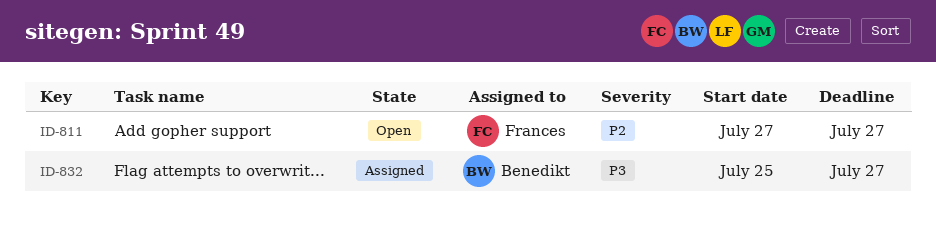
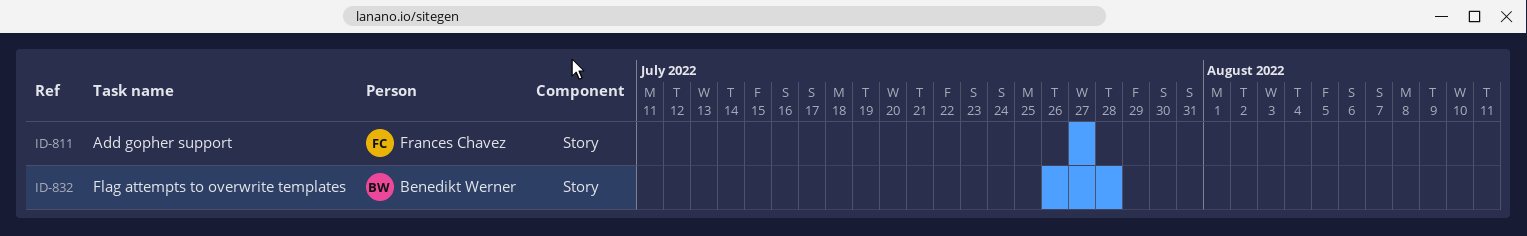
ID-832, start: Jul 25 -> Jul 26
ID-832, due: Jul 27 -> Jul 28

